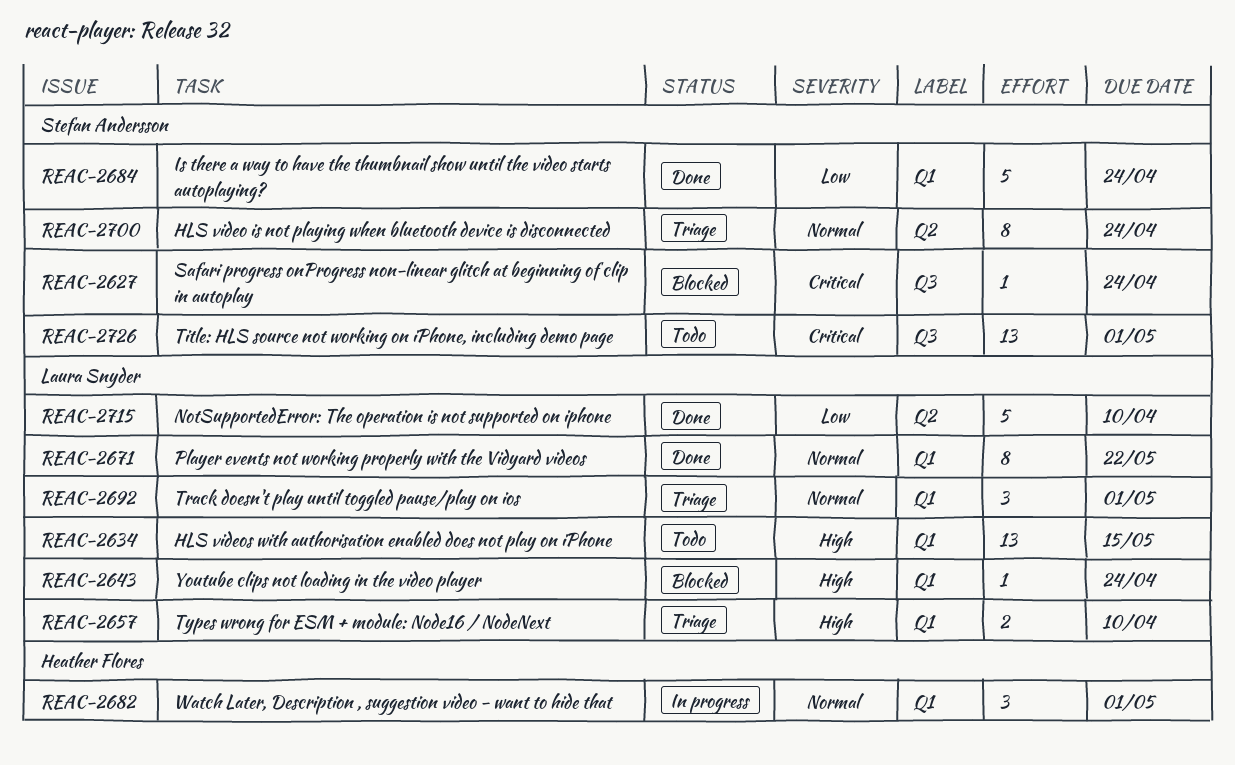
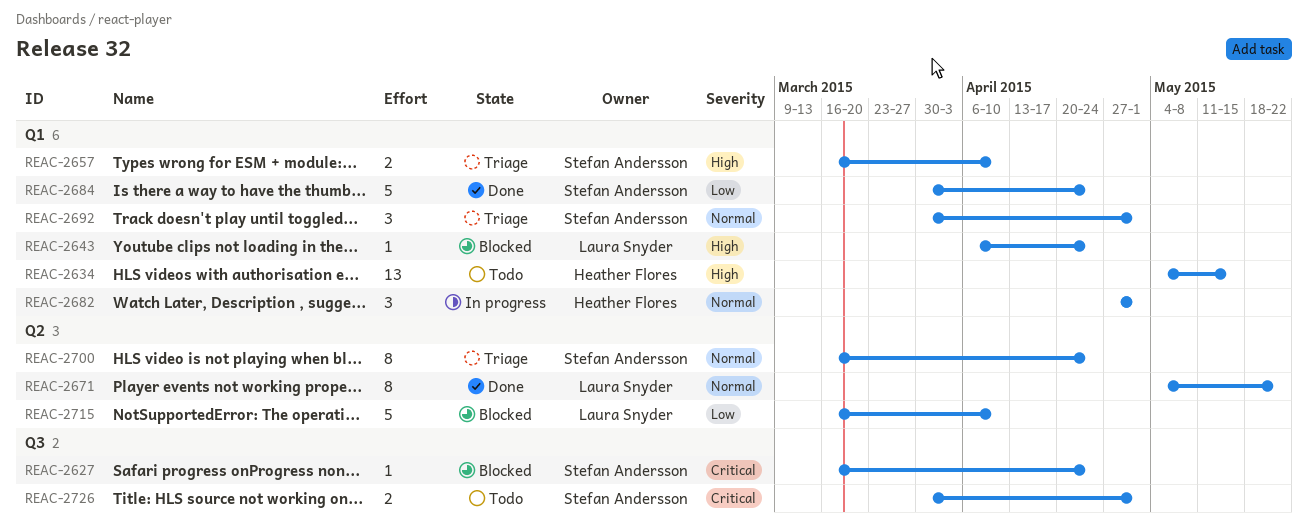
REAC-2634, owner: Laura Snyder -> Heather Flores
REAC-2657, owner: Laura Snyder -> Stefan Andersson
REAC-2671, label: Q1 -> Q2
REAC-2692, owner: Laura Snyder -> Stefan Andersson
REAC-2715, status: Done -> Blocked
REAC-2726, estimate: 13 -> 2

